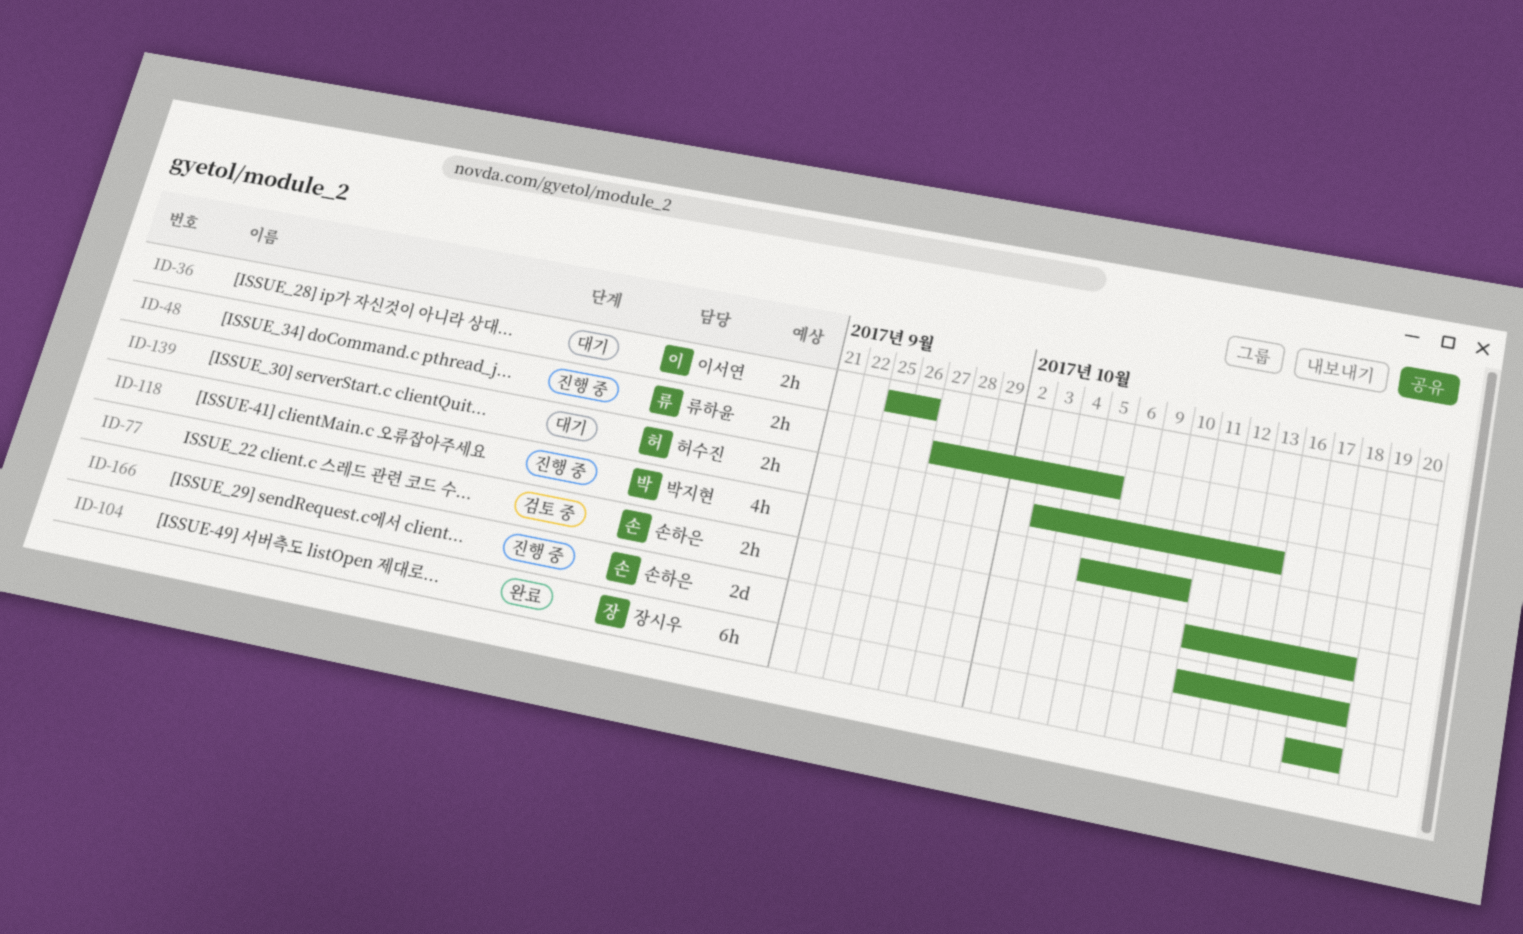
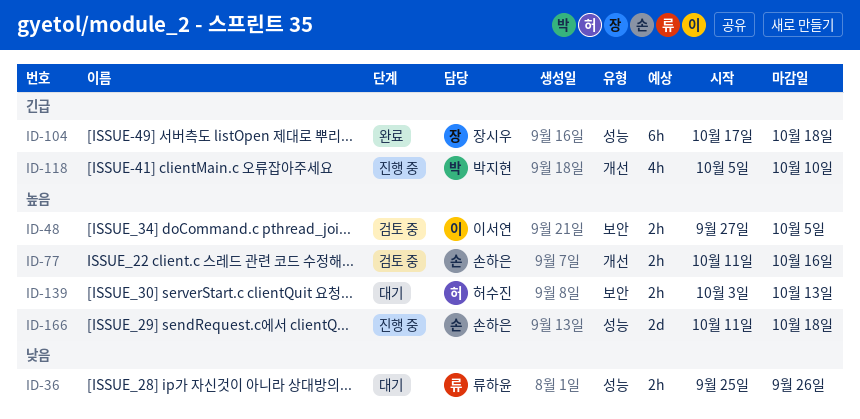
ID-36, owner: 이서연 -> 류하윤
ID-48, status: 진행 중 -> 검토 중
ID-48, owner: 류하윤 -> 이서연
ID-77, due: Oct 18 -> Oct 16

